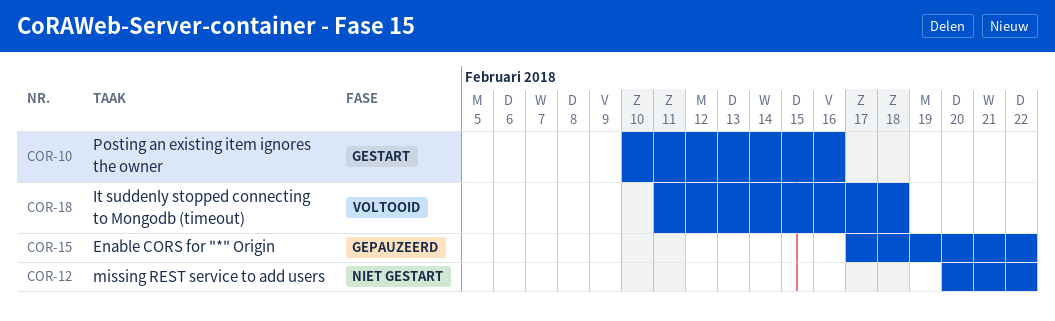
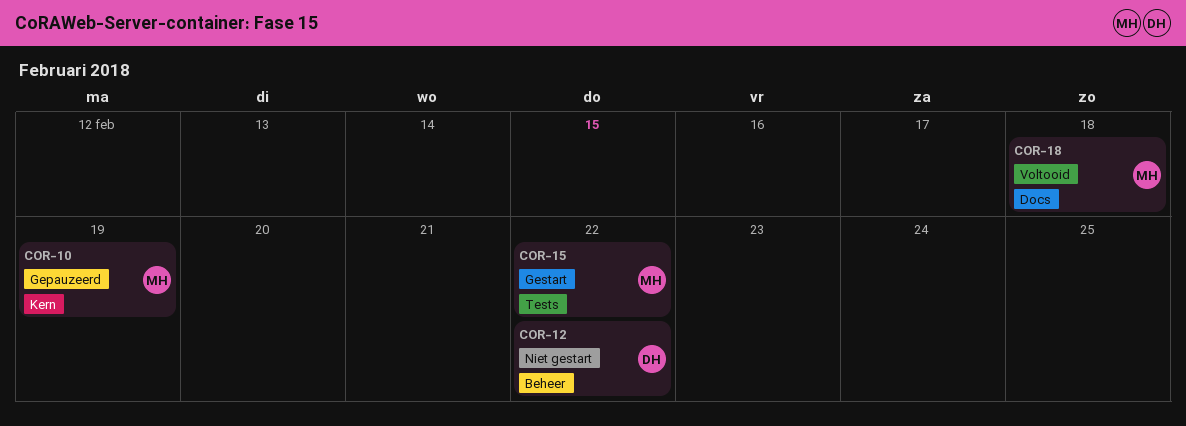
COR-10, status: Gestart -> Gepauzeerd
COR-10, due: Feb 16 -> Feb 19
COR-15, status: Gepauzeerd -> Gestart

